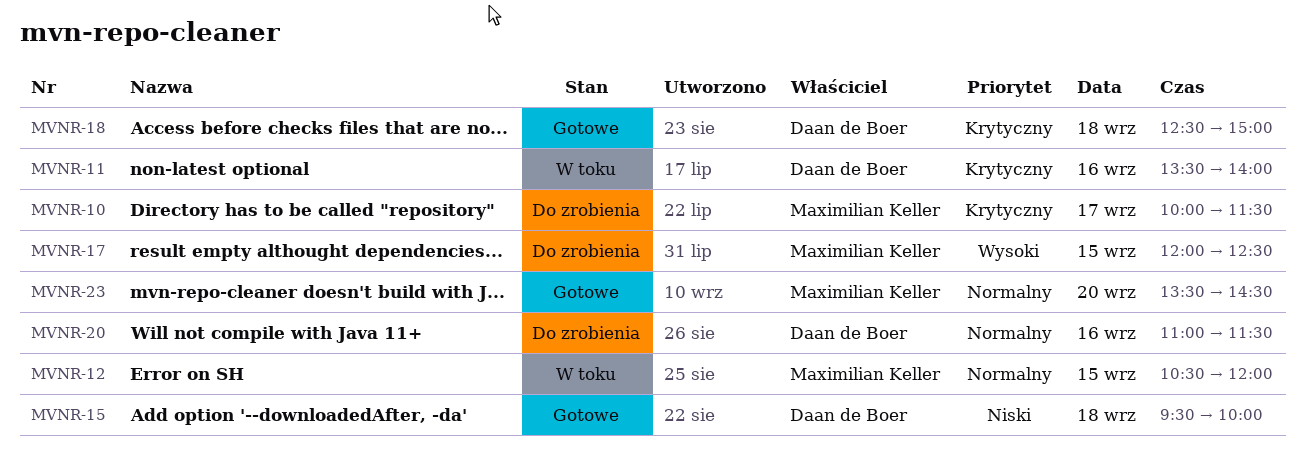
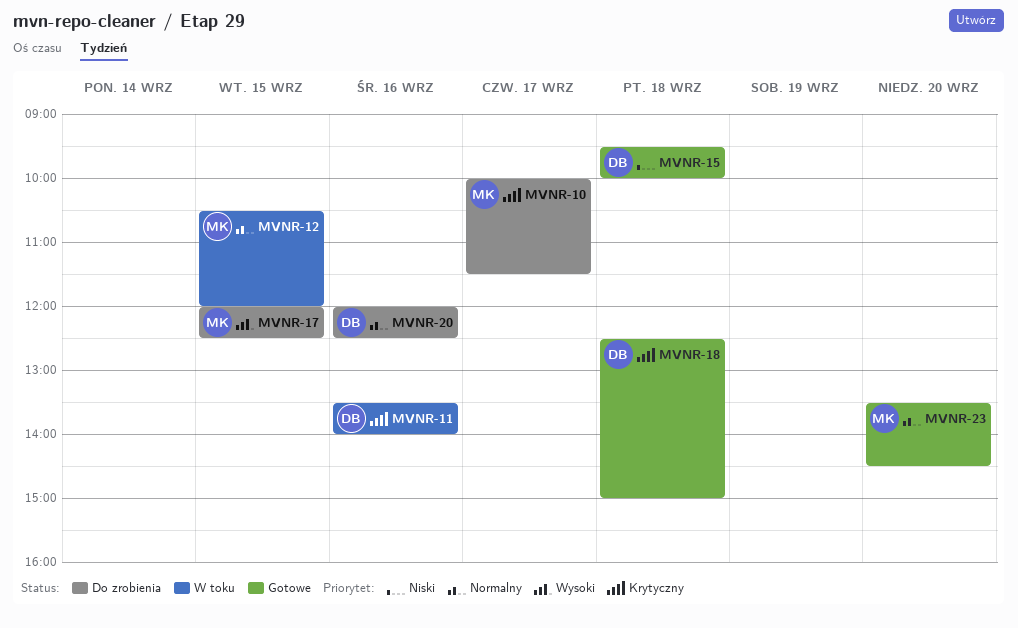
MVNR-20, begins: 11:00 -> 12:00
MVNR-20, ends: 11:30 -> 12:30

